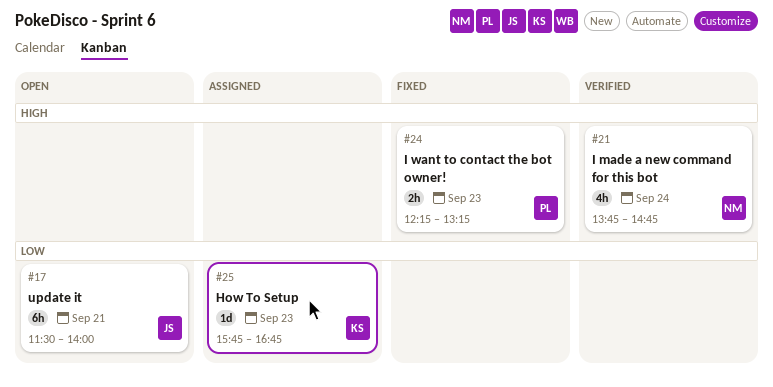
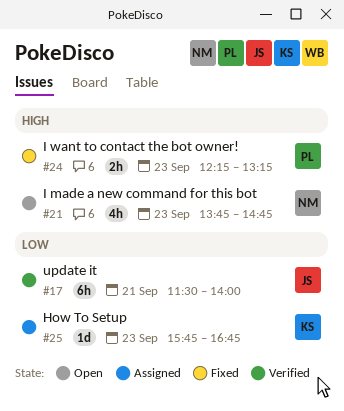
#17, status: Open -> Verified
#21, status: Verified -> Open
#21, day: Sep 24 -> Sep 23

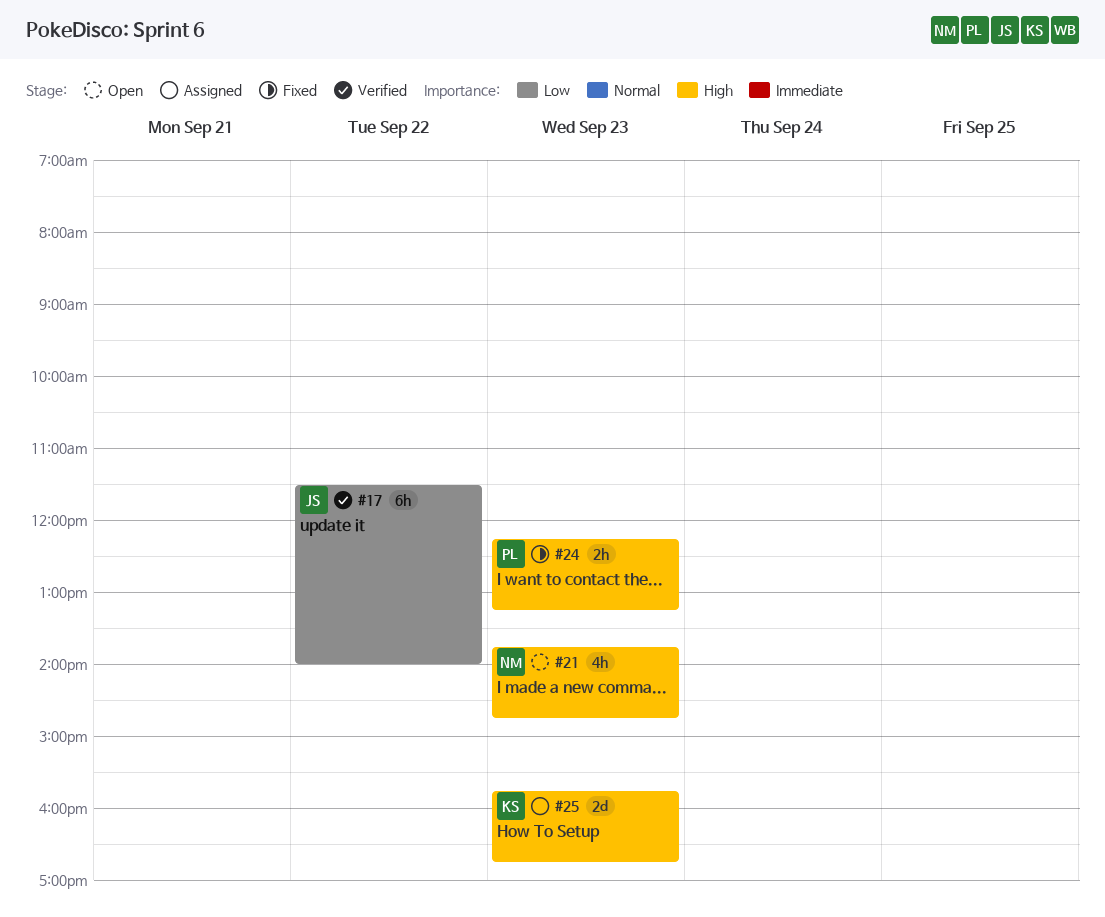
#17, day: Sep 21 -> Sep 22
#25, priority: Low -> High
#25, estimate: 1d -> 2d

